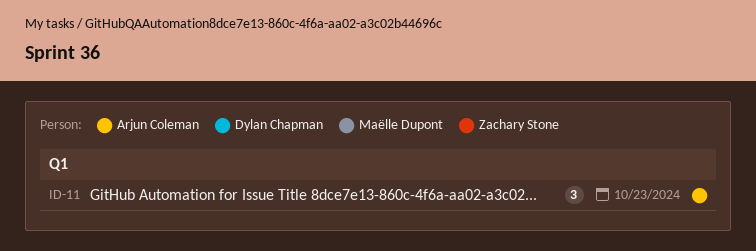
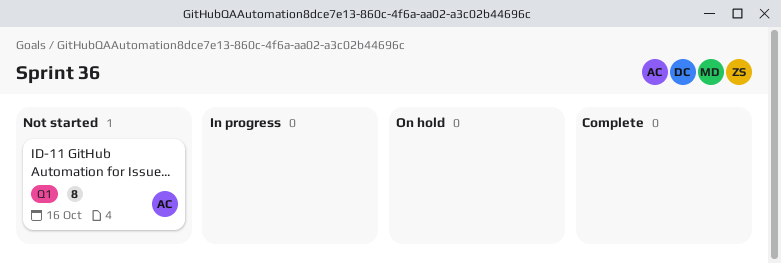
ID-11, estimate: 3 -> 8
ID-11, due: Oct 23 -> Oct 16

